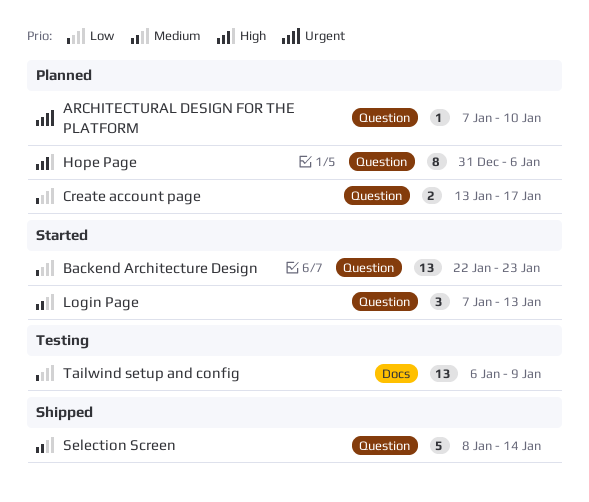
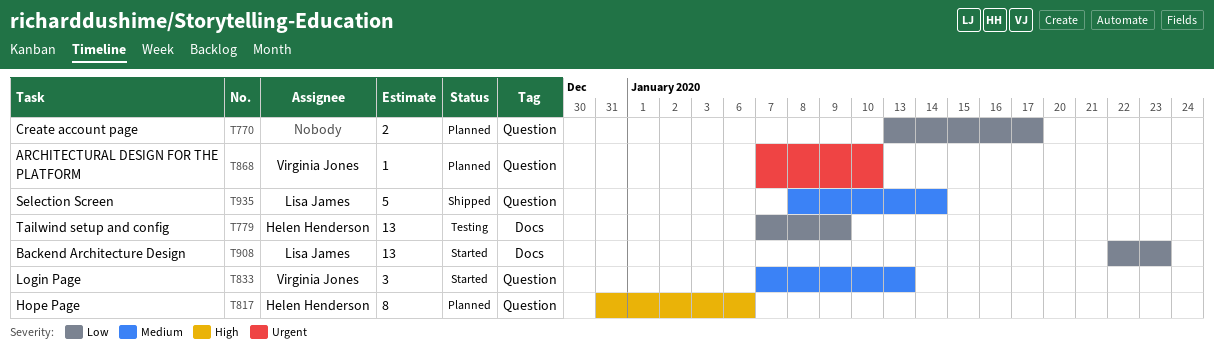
Backend Architecture Design, label: Question -> Docs
Tailwind setup and config, start: Jan 6 -> Jan 7

